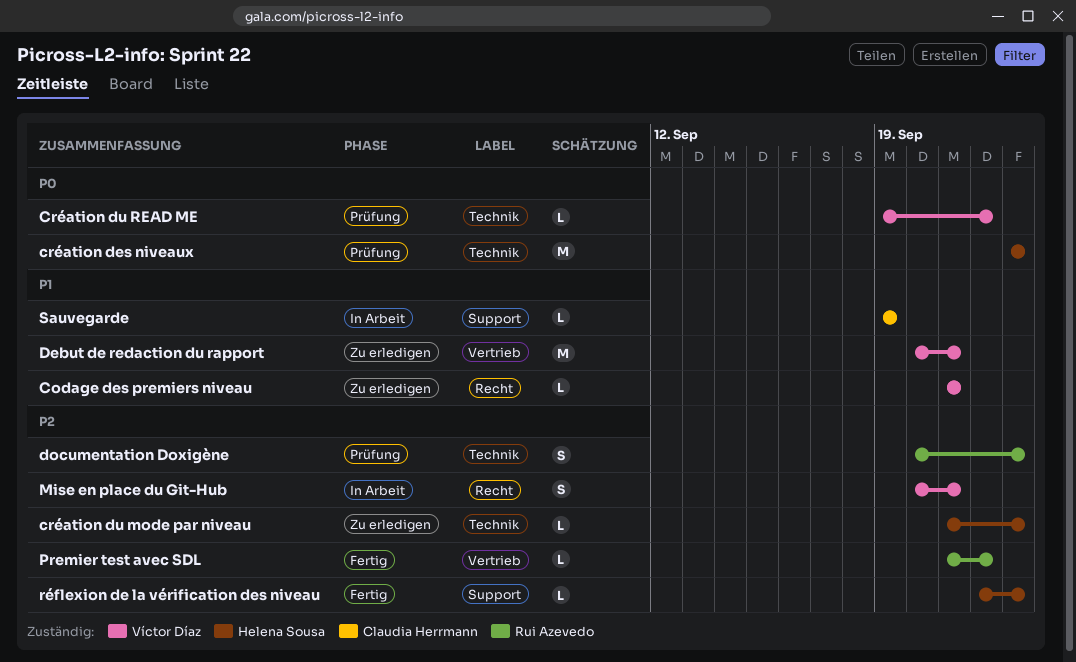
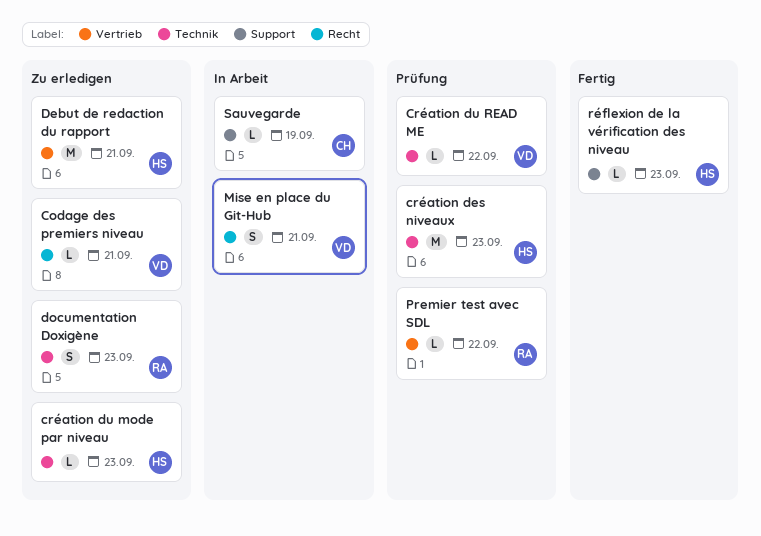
Debut de redaction du rapport, owner: Víctor Díaz -> Helena Sousa
documentation Doxigène, status: Prüfung -> Zu erledigen
Premier test avec SDL, status: Fertig -> Prüfung

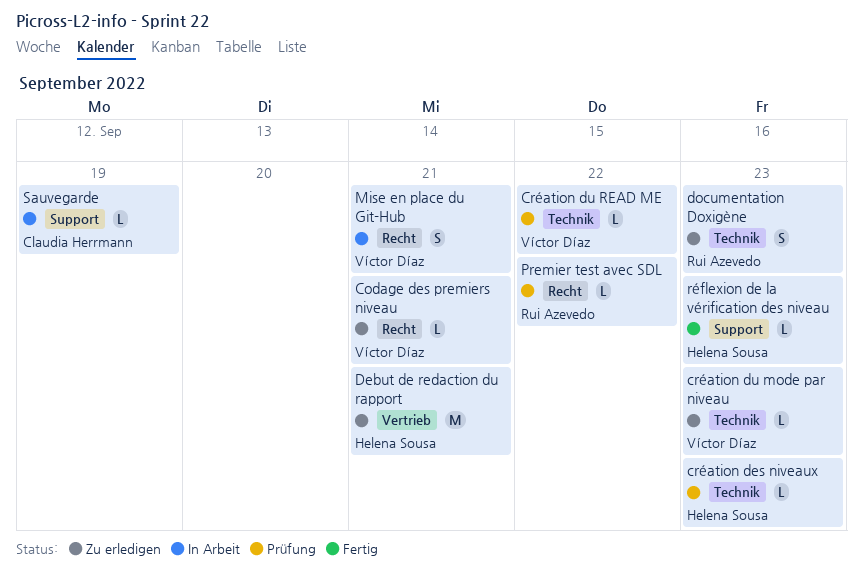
création des niveaux, estimate: M -> L
création du mode par niveau, owner: Helena Sousa -> Víctor Díaz
Premier test avec SDL, label: Vertrieb -> Recht

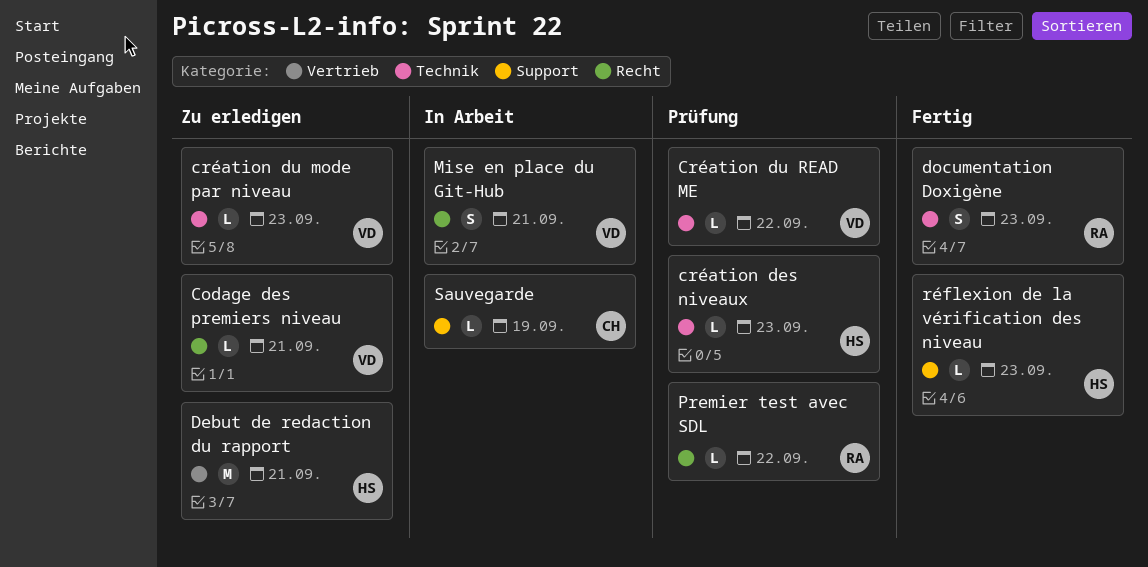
documentation Doxigène, status: Zu erledigen -> Fertig

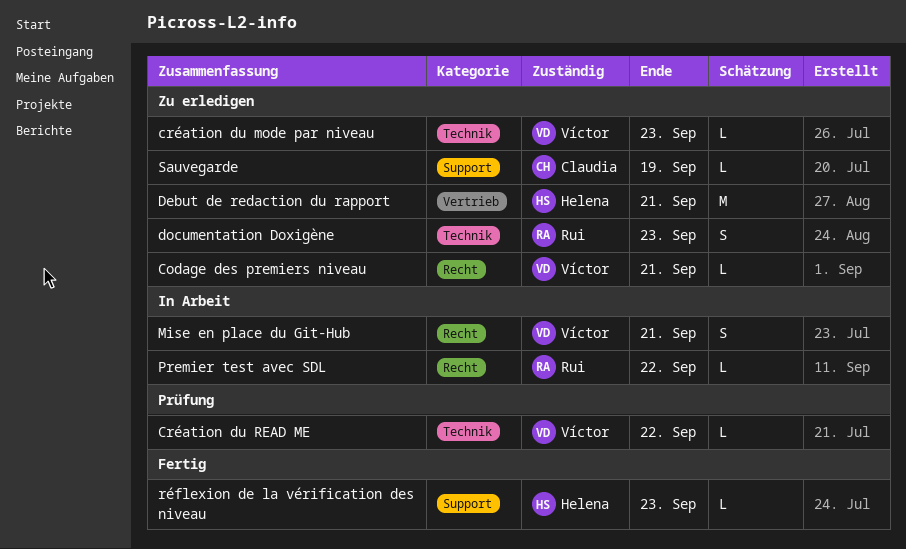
création des niveaux: present -> none
documentation Doxigène, status: Fertig -> Zu erledigen
Premier test avec SDL, status: Prüfung -> In Arbeit
Sauvegarde, status: In Arbeit -> Zu erledigen

